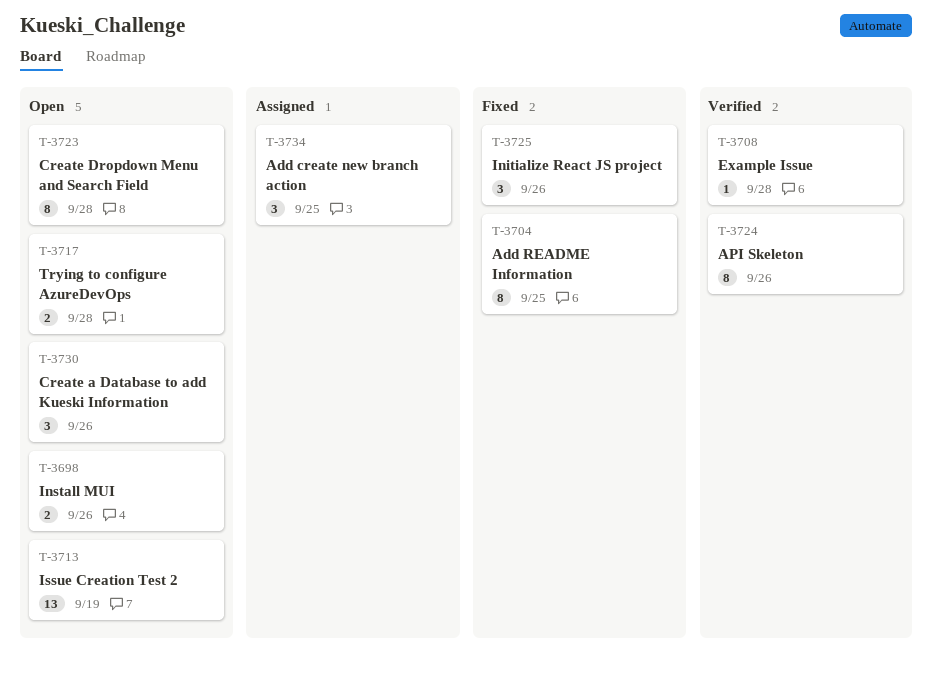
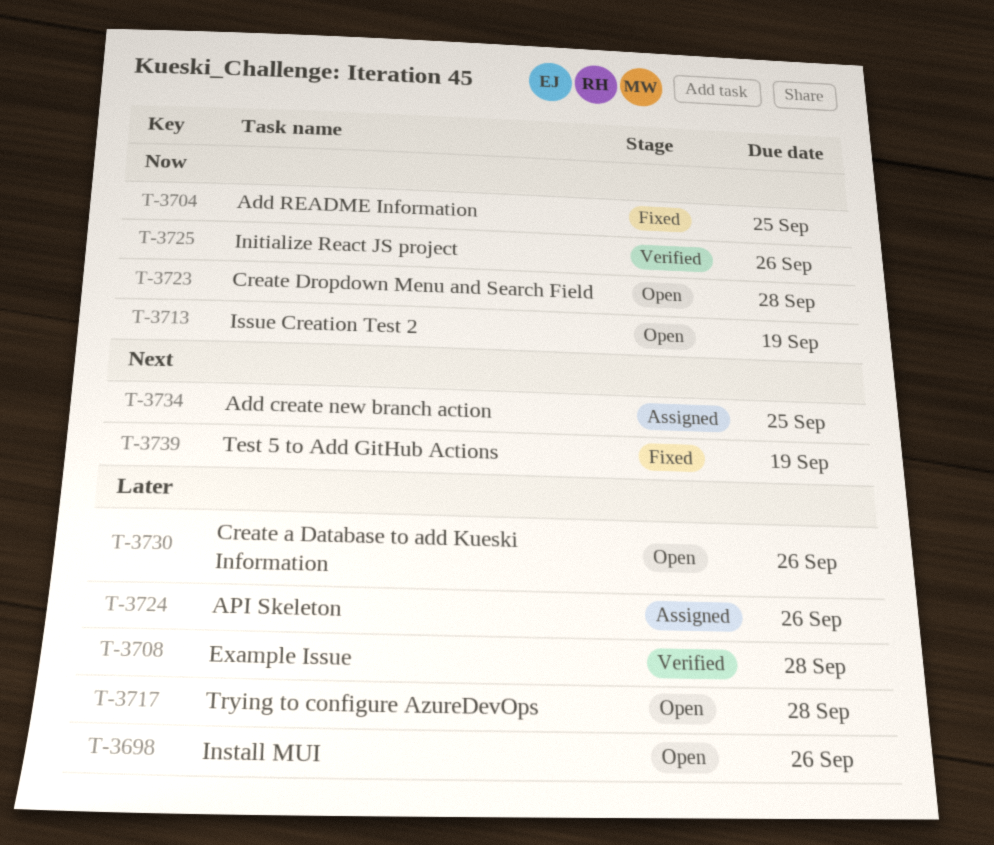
T-3724, status: Verified -> Assigned
T-3725, status: Fixed -> Verified
T-3739: none -> present

